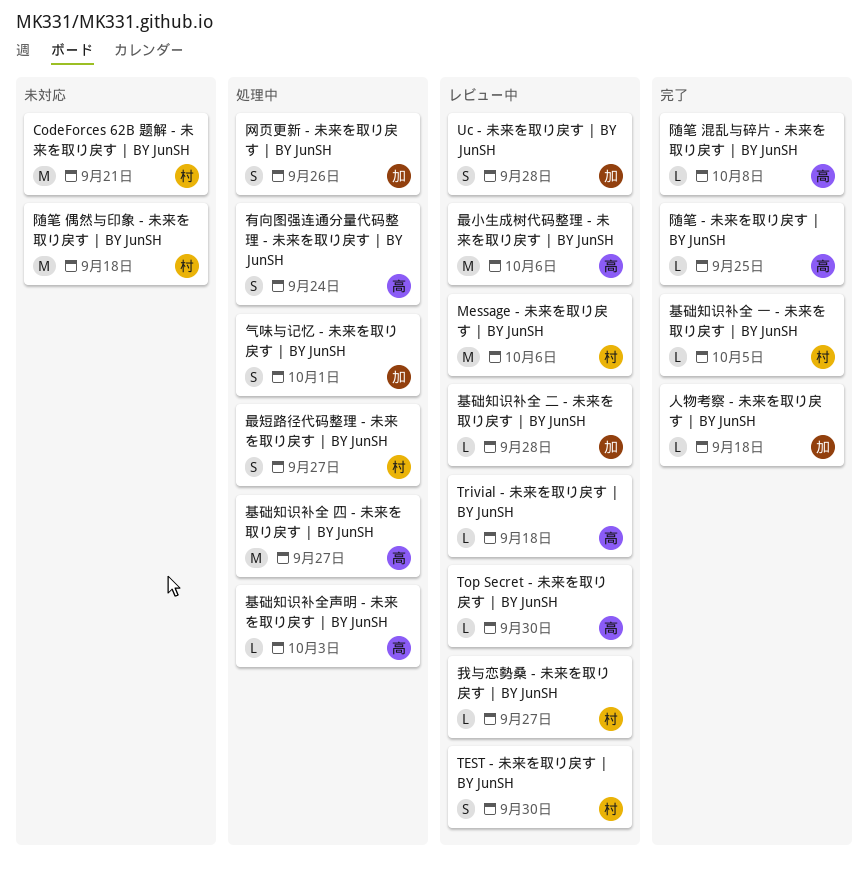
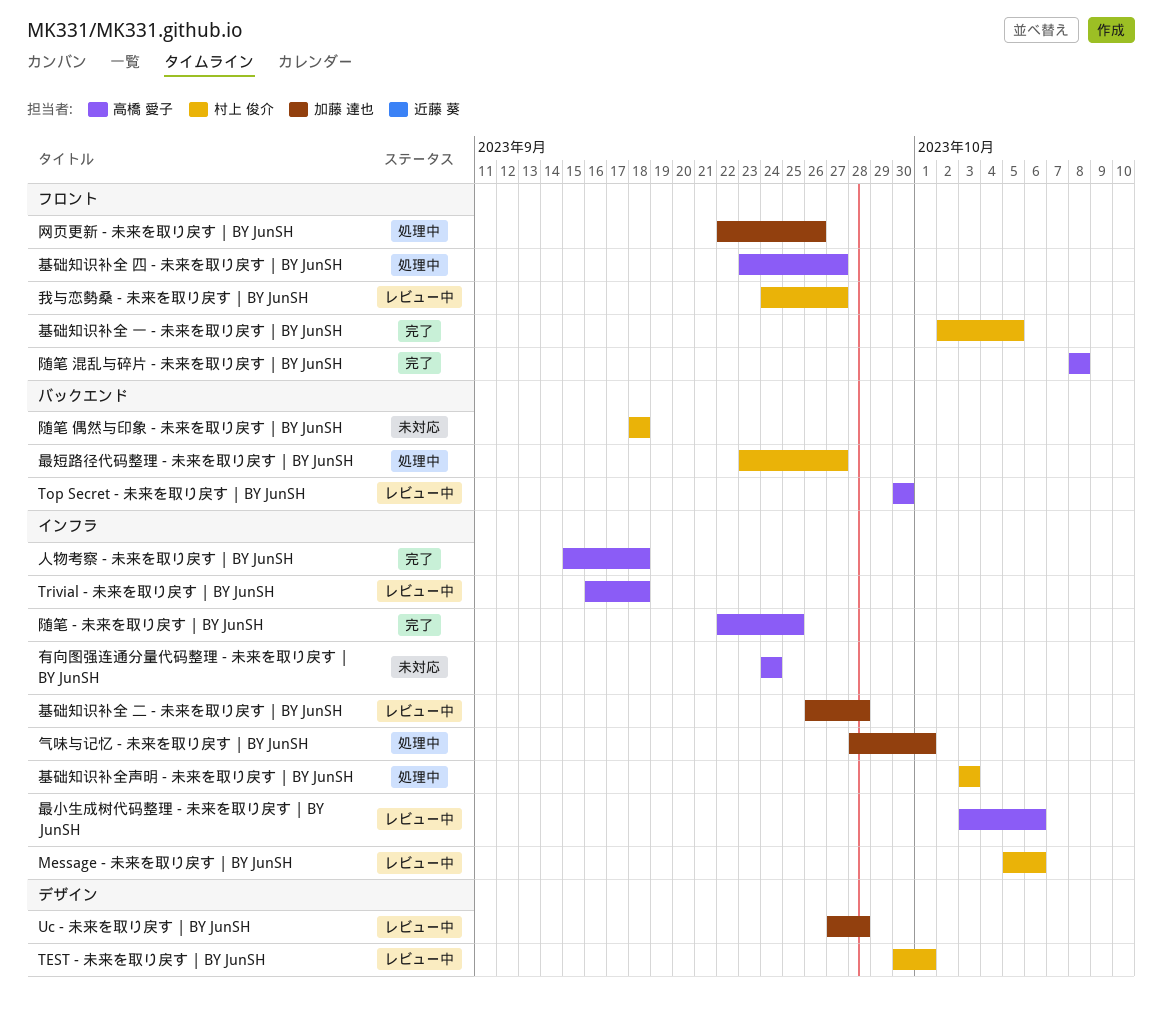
CodeForces 62B 题解 - 未来を取り戻す | BY JunSH: present -> none
TEST - 未来を取り戻す | BY JunSH, due: Sep 30 -> Oct 1
人物考察 - 未来を取り戻す | BY JunSH, owner: 加藤 達也 -> 高橋 愛子
基础知识补全声明 - 未来を取り戻す | BY JunSH, owner: 高橋 愛子 -> 村上 俊介
有向图强连通分量代码整理 - 未来を取り戻す | BY JunSH, status: 処理中 -> 未対応

